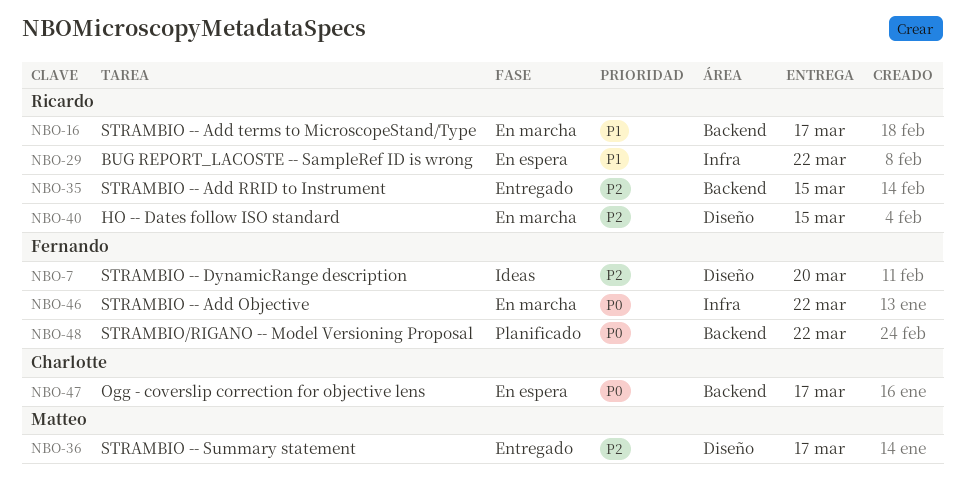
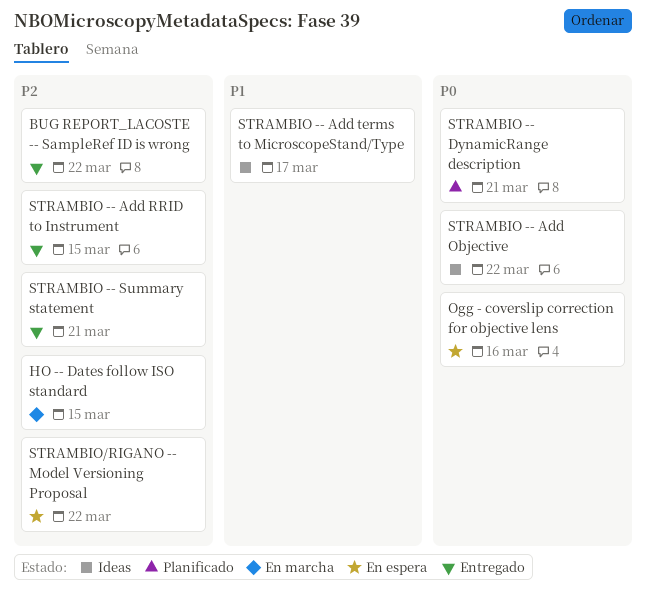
BUG REPORT_LACOSTE -- SampleRef ID is wrong, status: En espera -> Entregado
BUG REPORT_LACOSTE -- SampleRef ID is wrong, priority: P1 -> P2
Ogg - coverslip correction for objective lens, due: Mar 17 -> Mar 16
STRAMBIO -- Add Objective, status: En marcha -> Ideas
STRAMBIO -- Add terms to MicroscopeStand/Type, status: En marcha -> Ideas
STRAMBIO -- DynamicRange description, status: Ideas -> Planificado
STRAMBIO -- DynamicRange description, priority: P2 -> P0
STRAMBIO -- DynamicRange description, due: Mar 20 -> Mar 21
STRAMBIO -- Summary statement, due: Mar 17 -> Mar 21
STRAMBIO/RIGANO -- Model Versioning Proposal, status: Planificado -> En espera
STRAMBIO/RIGANO -- Model Versioning Proposal, priority: P0 -> P2

